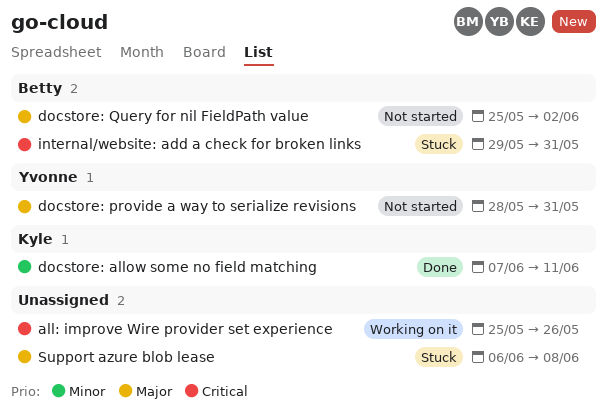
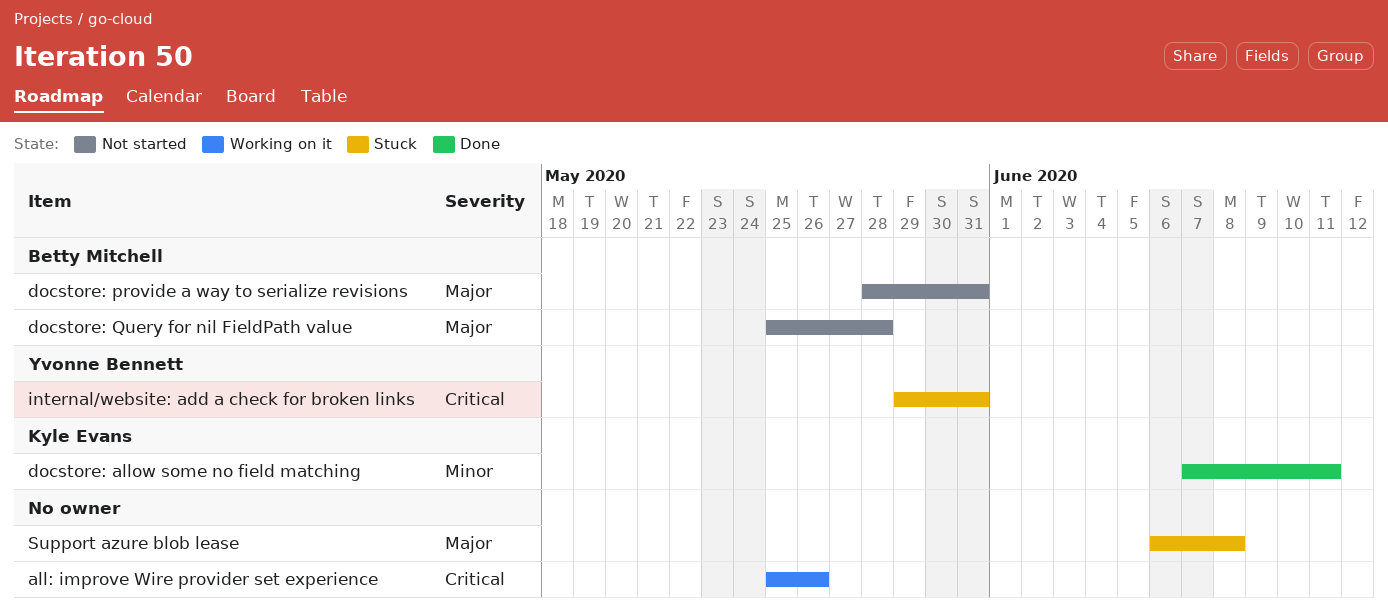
docstore: provide a way to serialize revisions, owner: Yvonne Bennett -> Betty Mitchell
docstore: Query for nil FieldPath value, due: Jun 2 -> May 28
internal/website: add a check for broken links, owner: Betty Mitchell -> Yvonne Bennett

